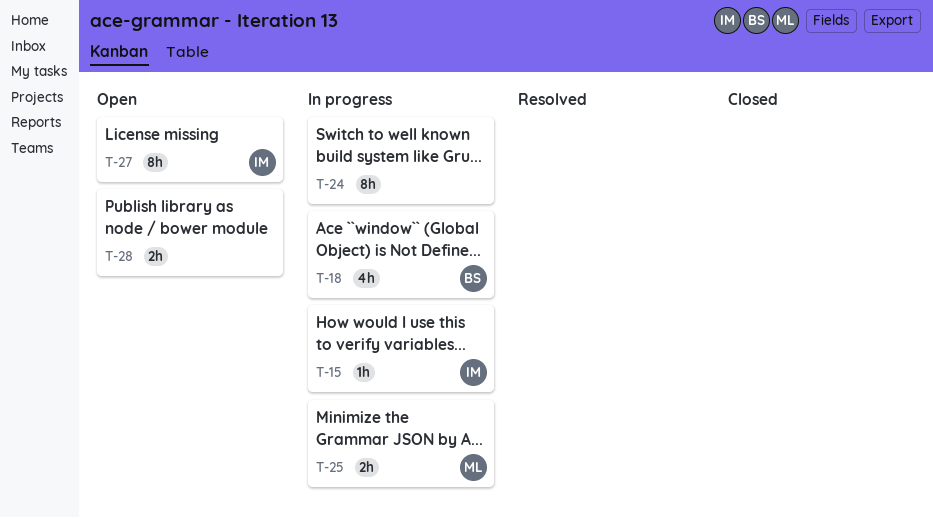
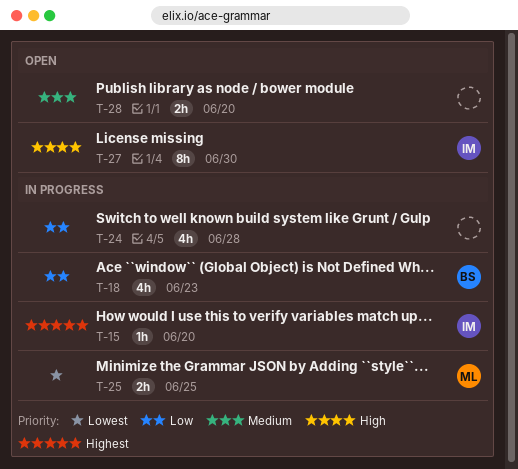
T-24, estimate: 8h -> 4h

